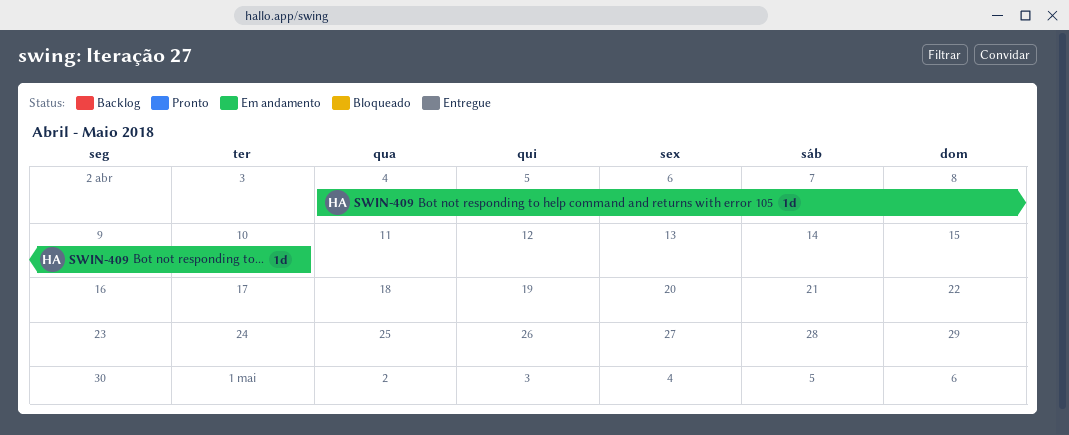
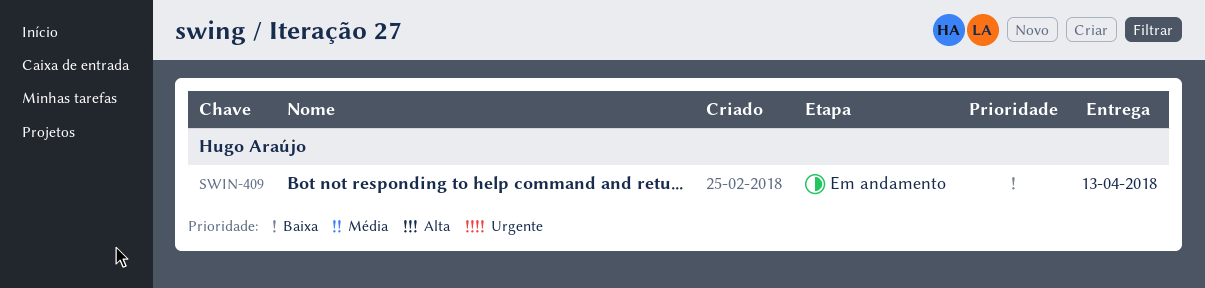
SWIN-409, due: Apr 10 -> Apr 13

